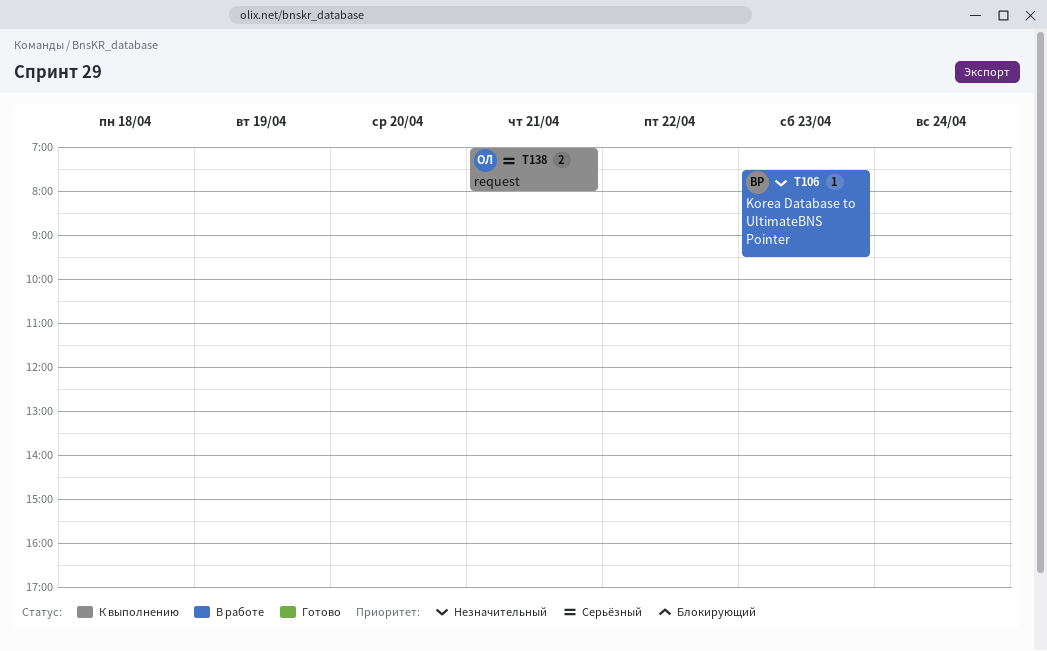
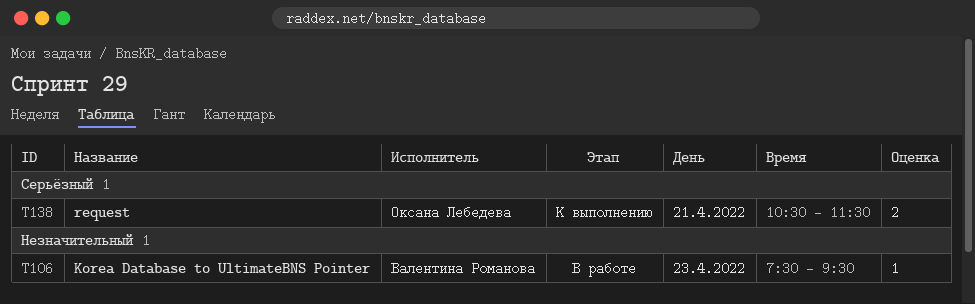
T138, begins: 07:00 -> 10:30
T138, ends: 08:00 -> 11:30

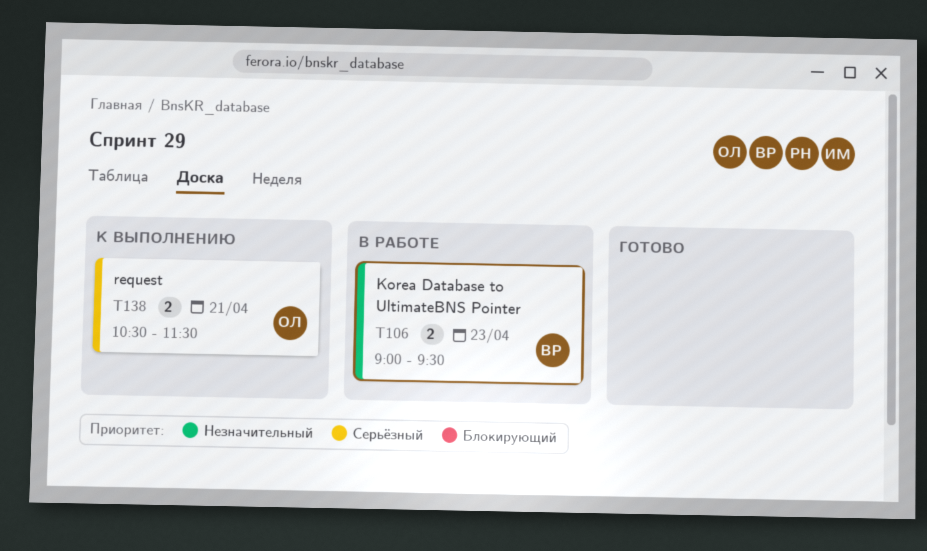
T106, estimate: 1 -> 2
T106, begins: 07:30 -> 09:00

